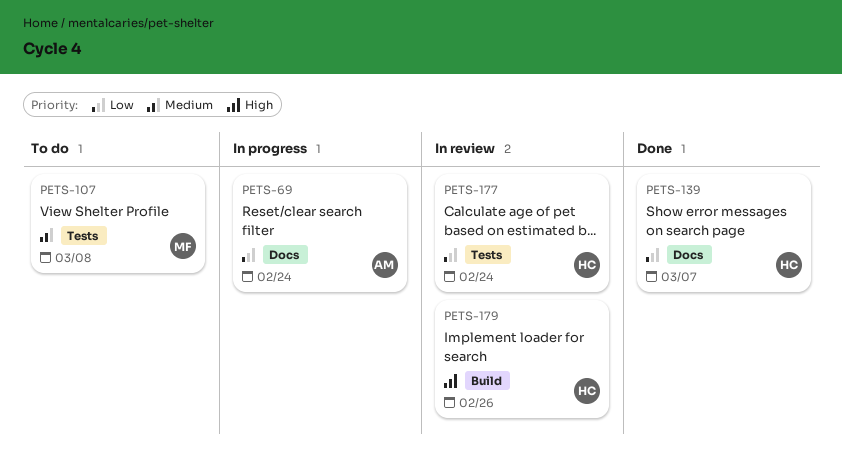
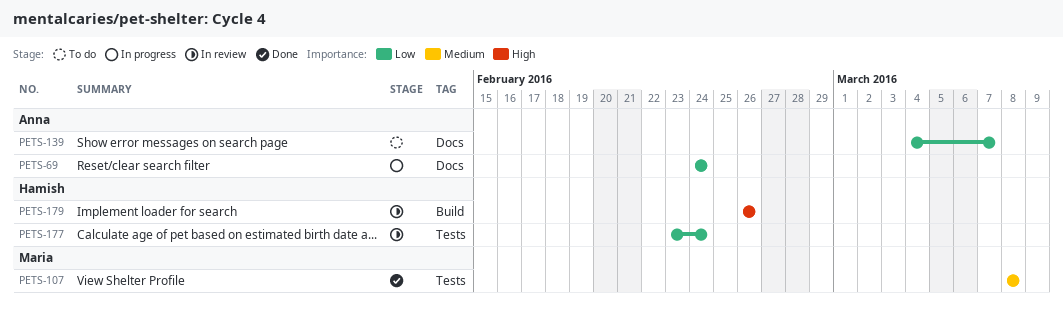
PETS-107, status: To do -> Done
PETS-139, status: Done -> To do
PETS-139, owner: Hamish -> Anna

